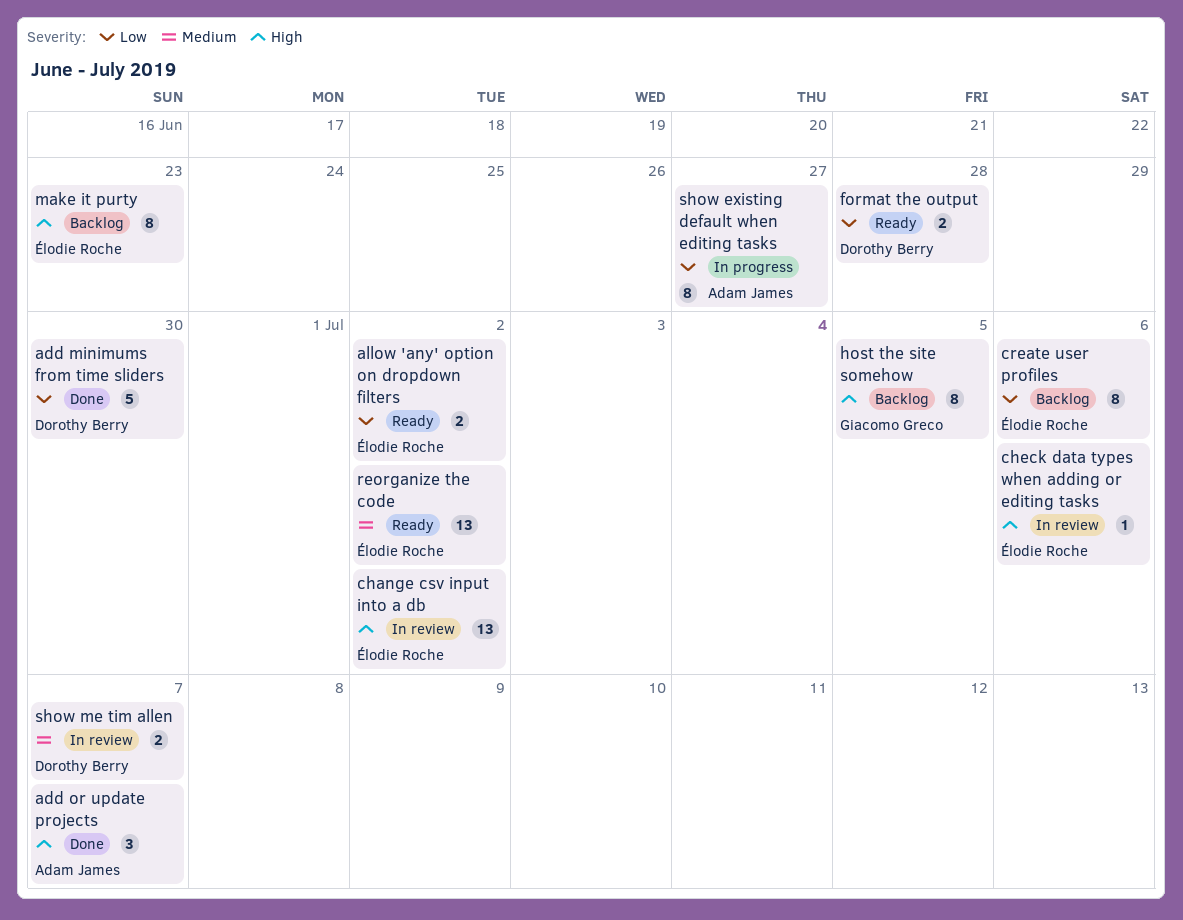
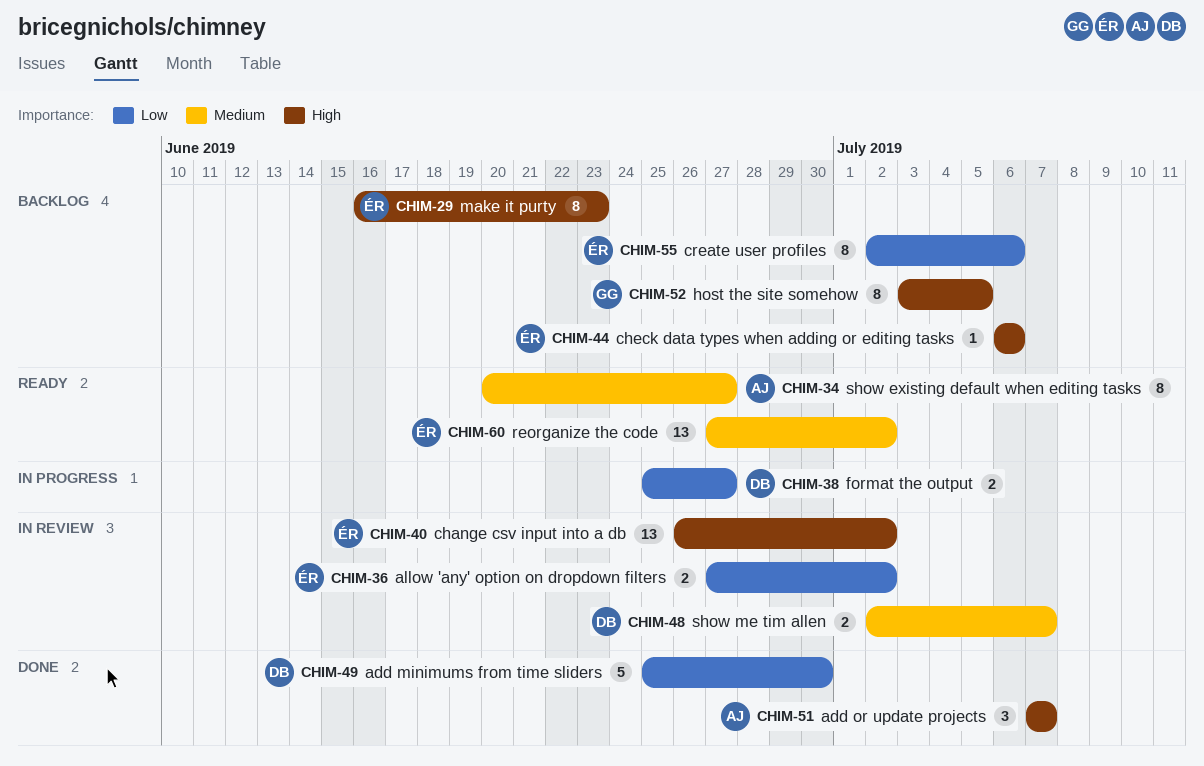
allow 'any' option on dropdown filters, status: Ready -> In review
check data types when adding or editing tasks, status: In review -> Backlog
format the output, status: Ready -> In progress
format the output, due: Jun 28 -> Jun 27
show existing default when editing tasks, status: In progress -> Ready
show existing default when editing tasks, priority: Low -> Medium

